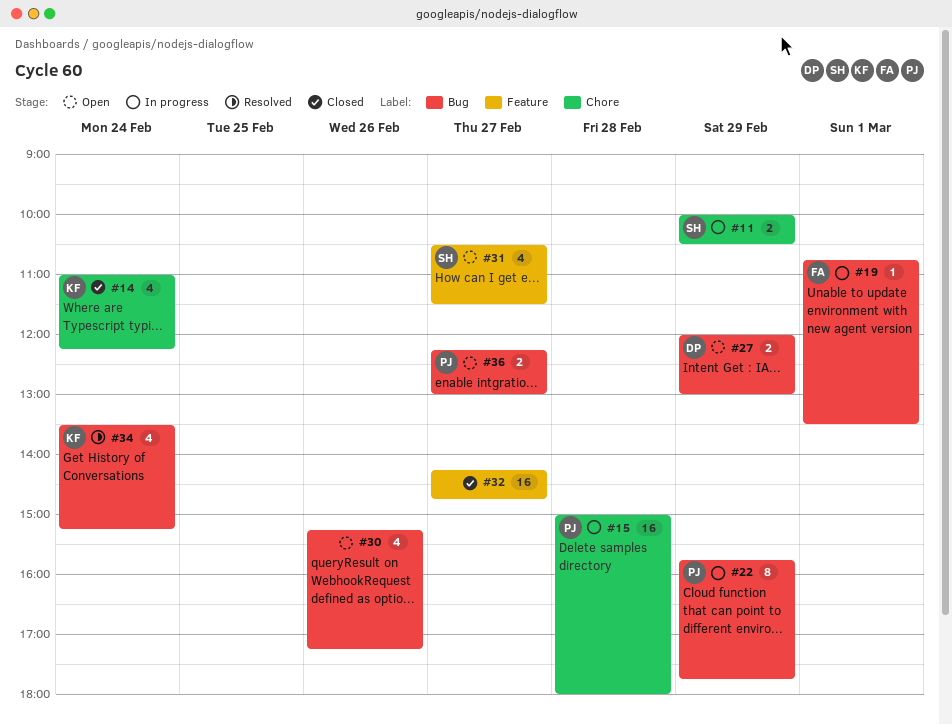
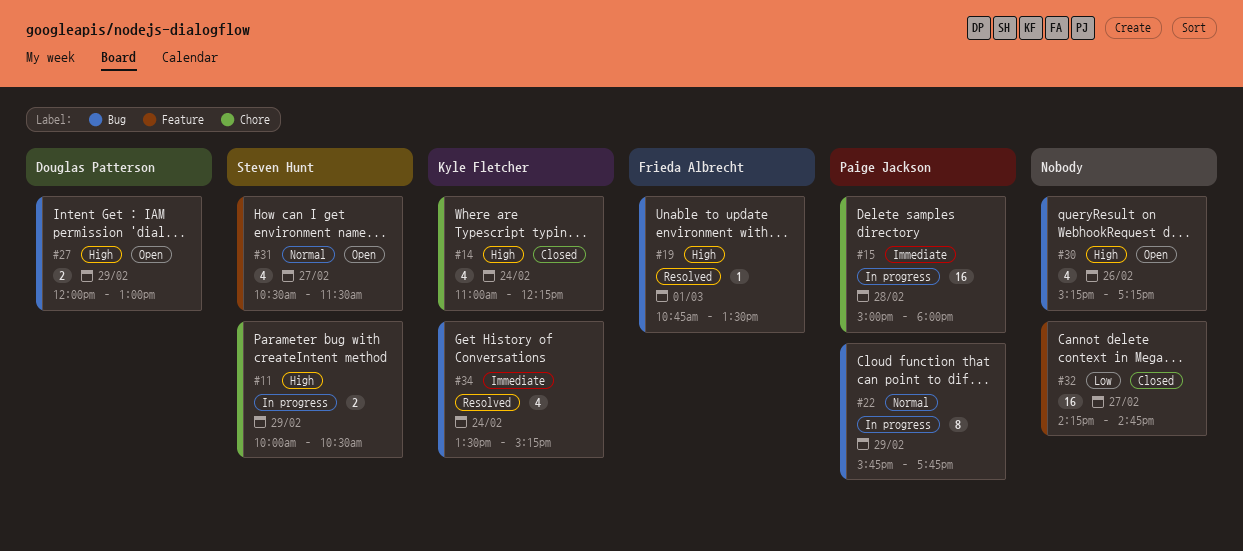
#19, status: In progress -> Resolved
#36: present -> none

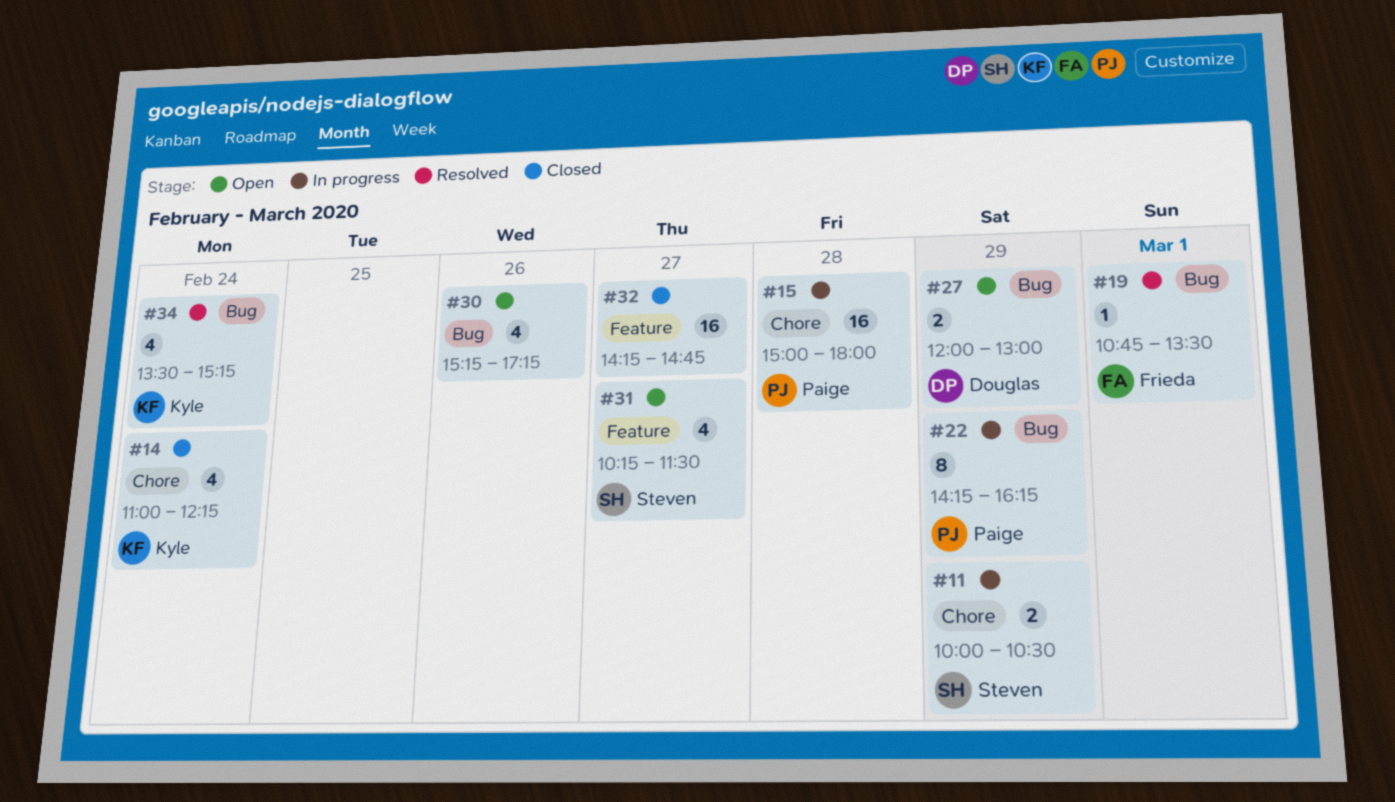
#22, begins: 15:45 -> 14:15
#22, ends: 17:45 -> 16:15
#31, begins: 10:30 -> 10:15

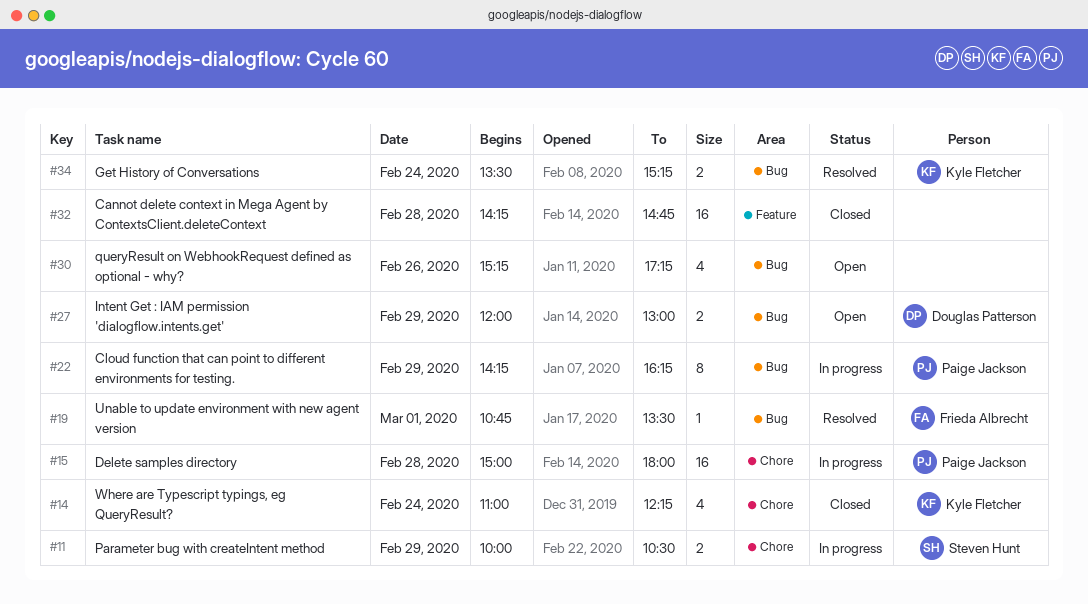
#31: present -> none
#32, day: Feb 27 -> Feb 28
#34, estimate: 4 -> 2

